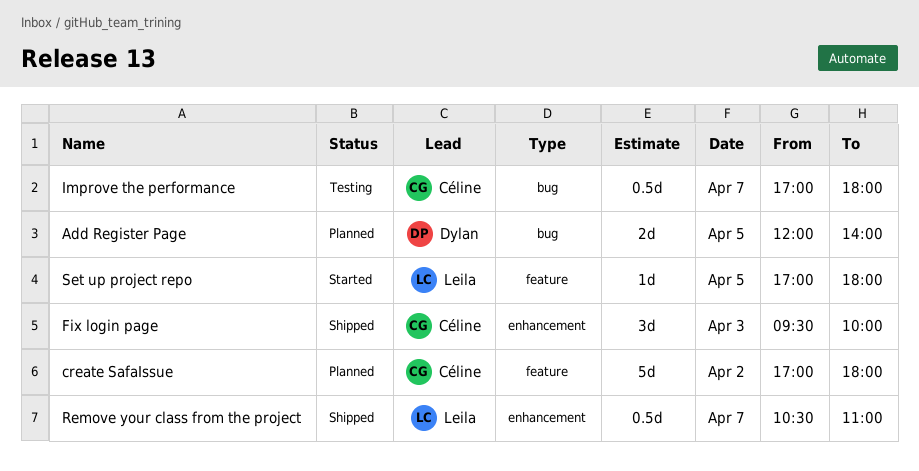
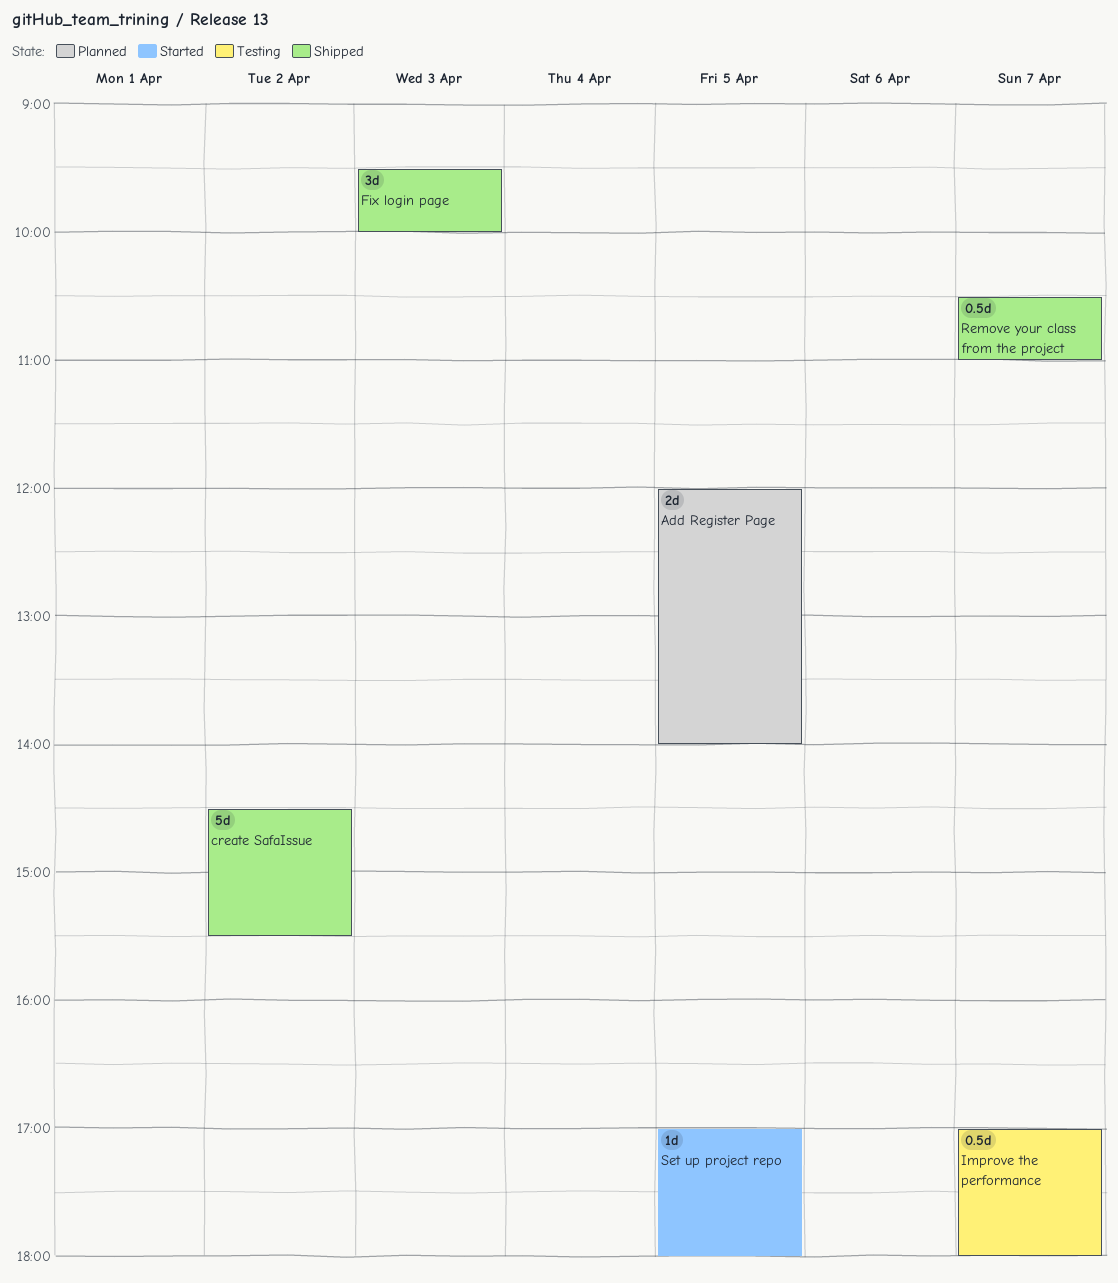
create SafaIssue, status: Planned -> Shipped
create SafaIssue, begins: 17:00 -> 14:30
create SafaIssue, ends: 18:00 -> 15:30

